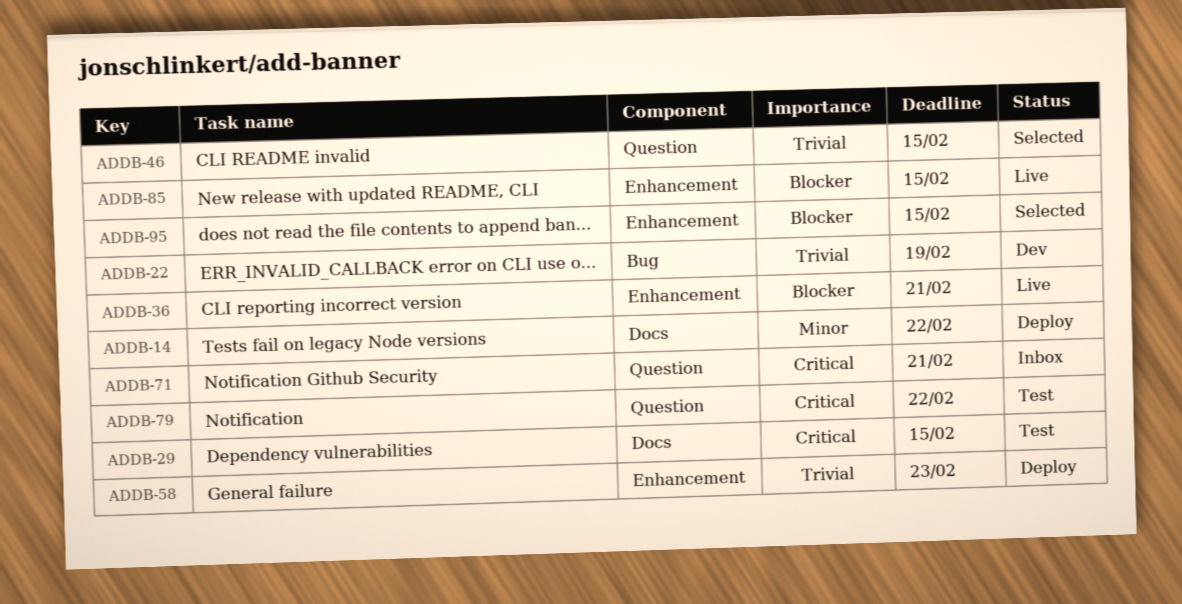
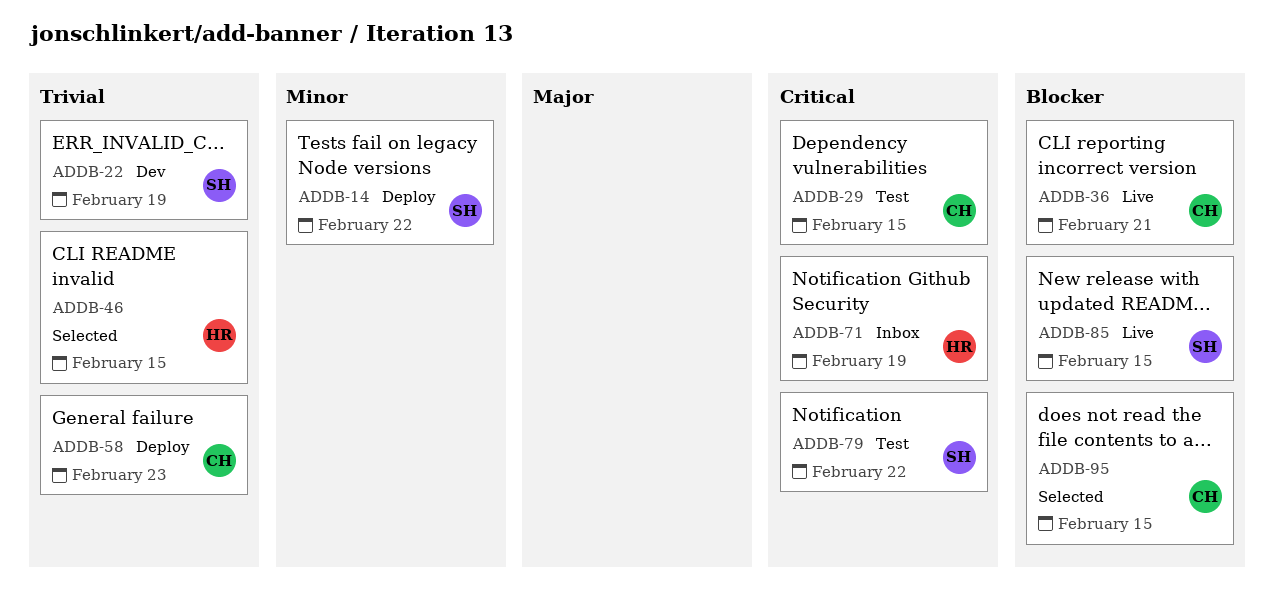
ADDB-71, due: Feb 21 -> Feb 19

